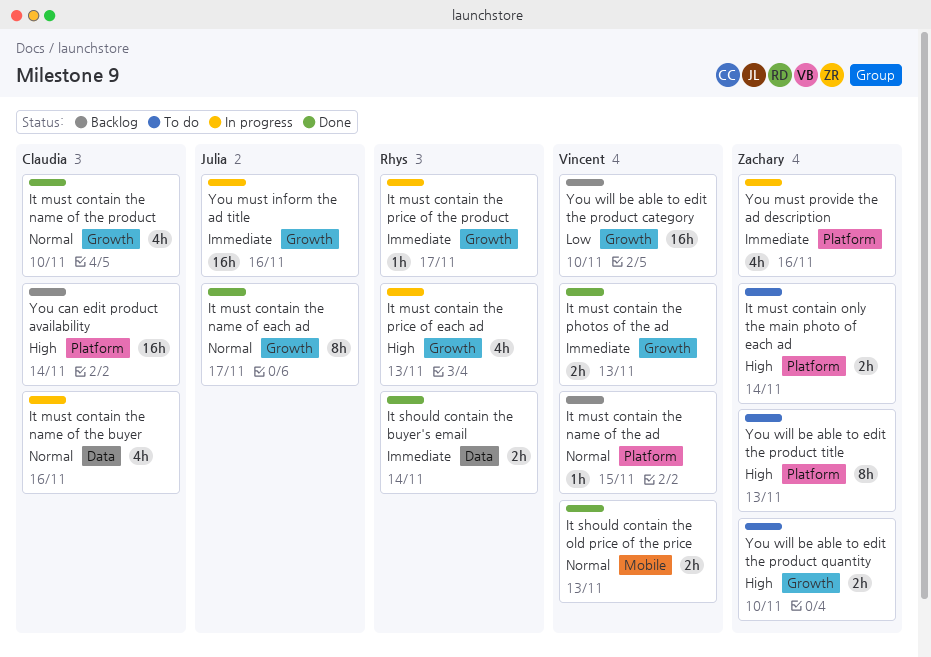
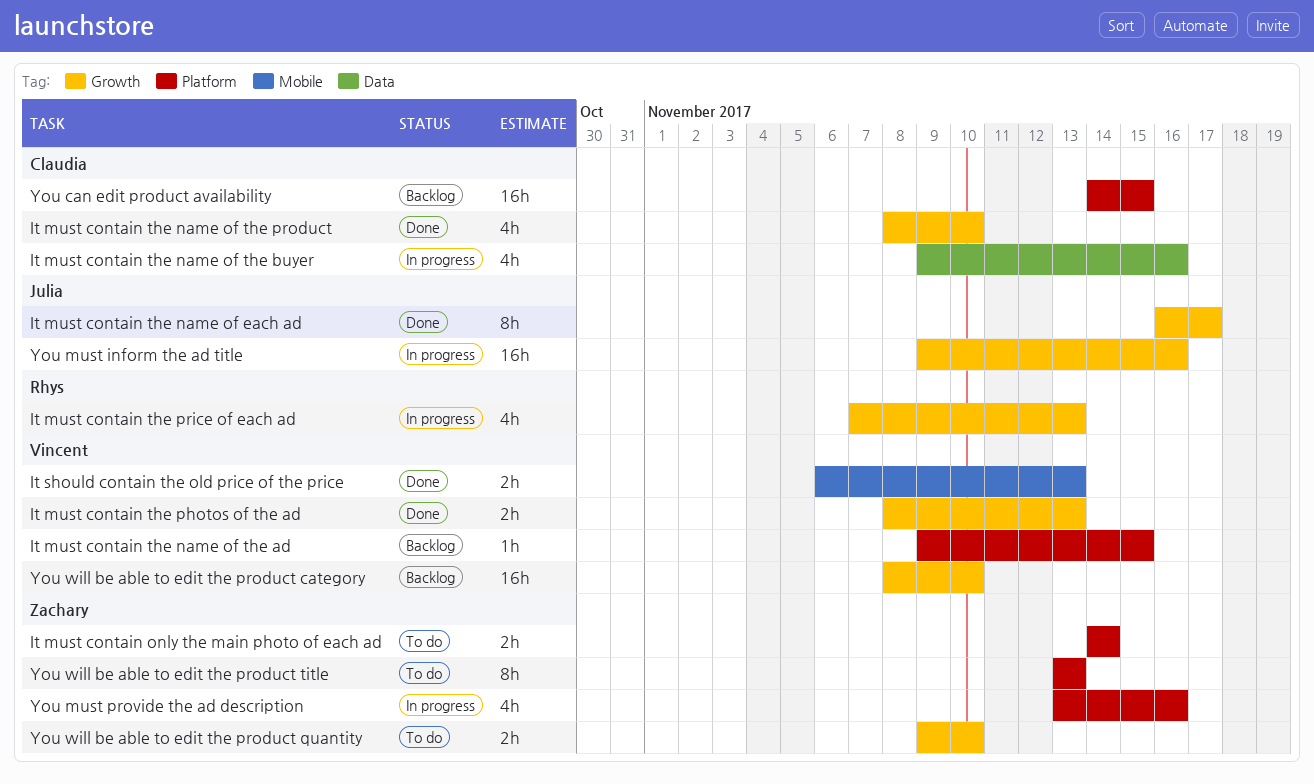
It must contain the price of the product: present -> none
It should contain the buyer's email: present -> none
You can edit product availability, due: Nov 14 -> Nov 15

